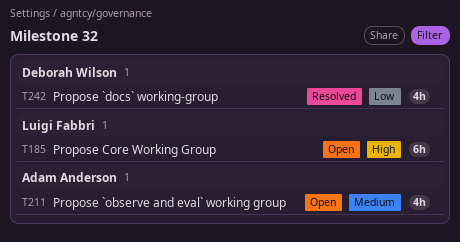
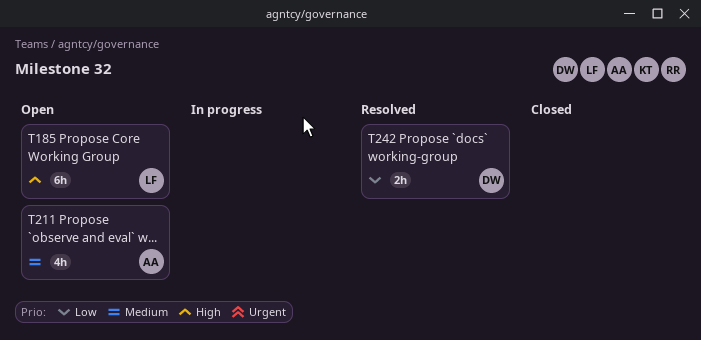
T242, estimate: 4h -> 2h

